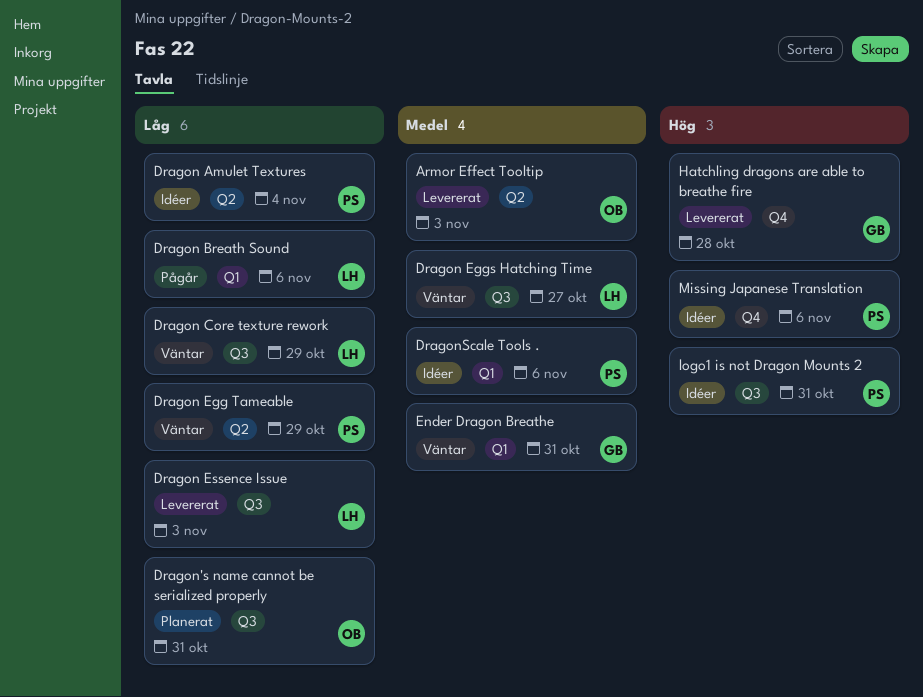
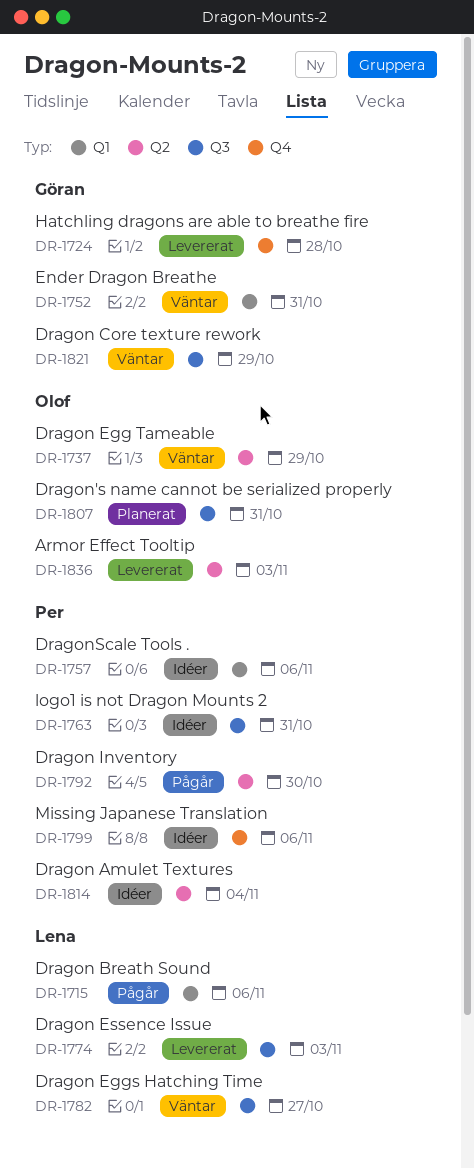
Dragon Core texture rework, owner: Lena -> Göran
Dragon Egg Tameable, owner: Per -> Olof
Dragon Inventory: none -> present

